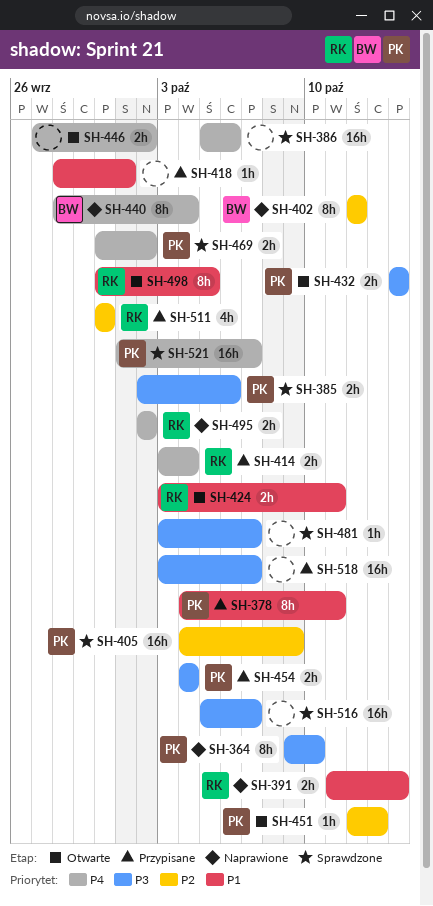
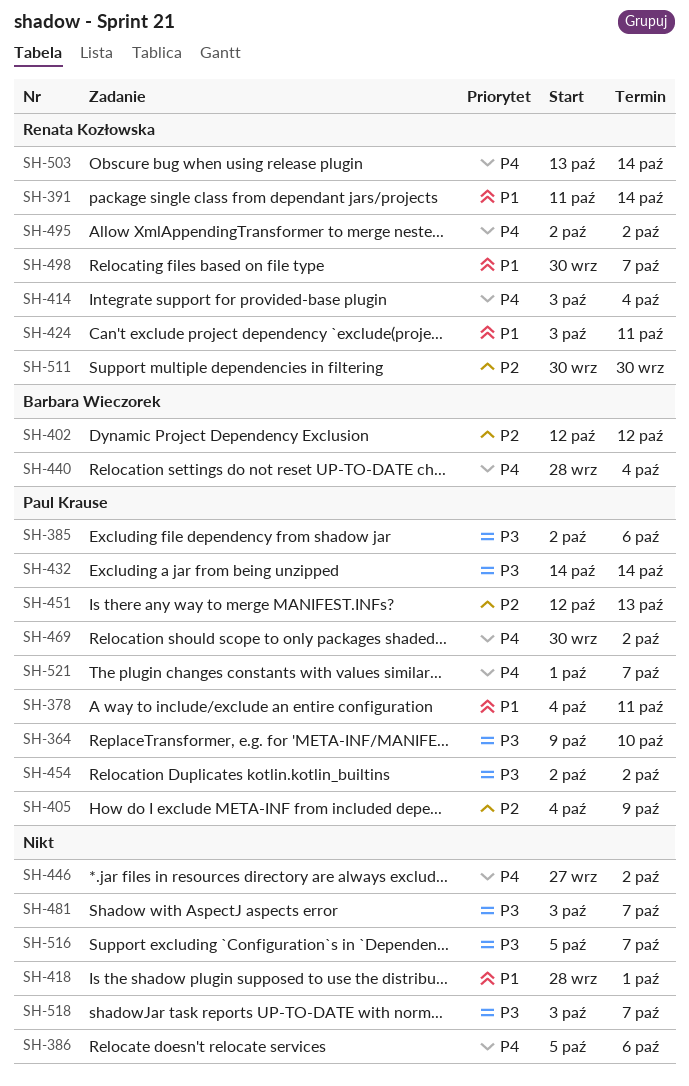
SH-454, start: Oct 4 -> Oct 2
SH-454, due: Oct 4 -> Oct 2
SH-498, due: Oct 5 -> Oct 7
SH-503: none -> present

